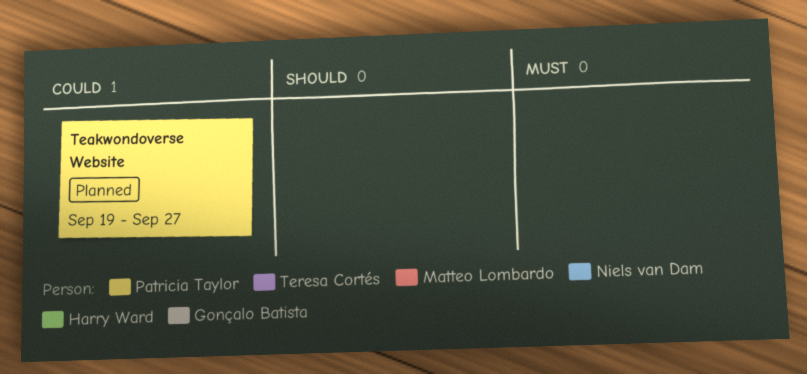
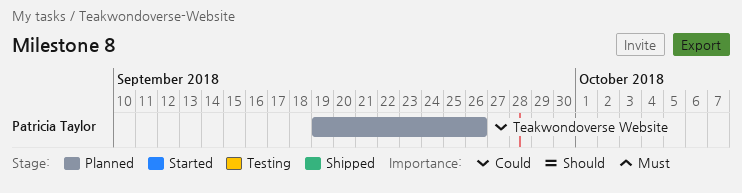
Teakwondoverse Website, due: Sep 27 -> Sep 26

